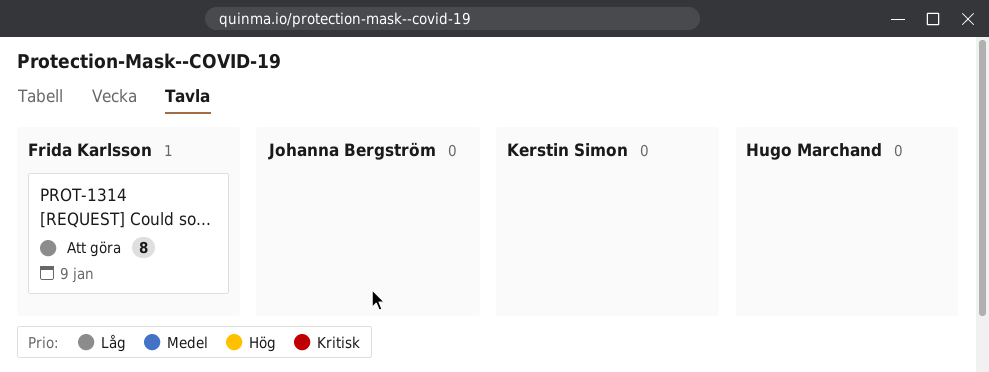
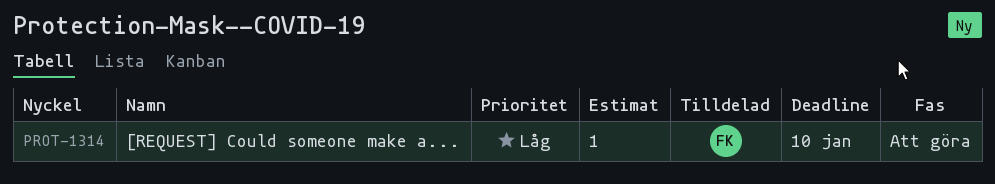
PROT-1314, estimate: 8 -> 1
PROT-1314, due: Jan 9 -> Jan 10

